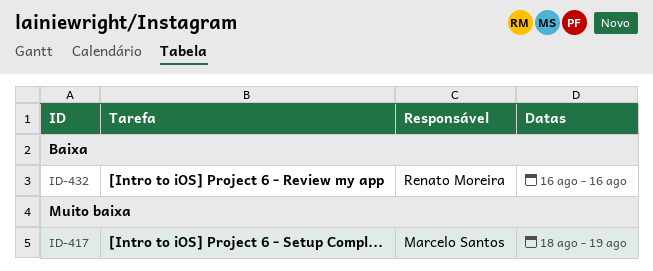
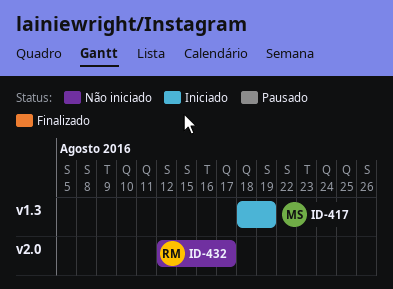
ID-432, start: Aug 16 -> Aug 12
ID-432, due: Aug 16 -> Aug 17

